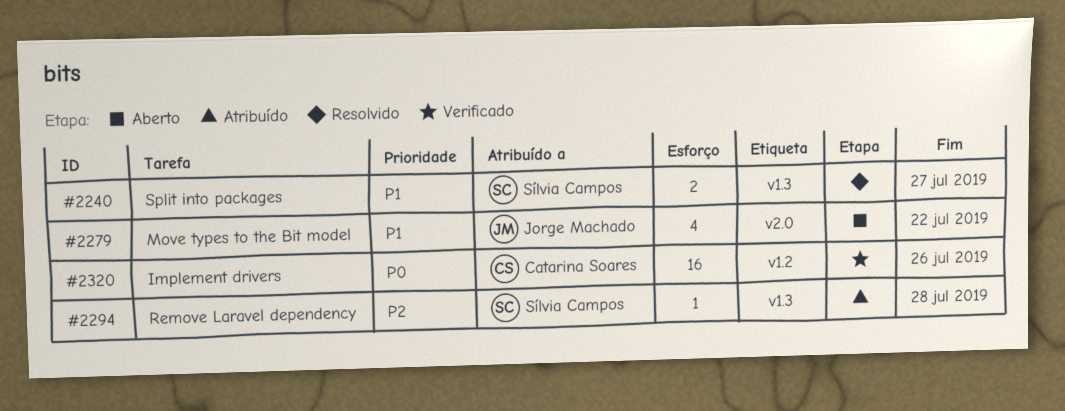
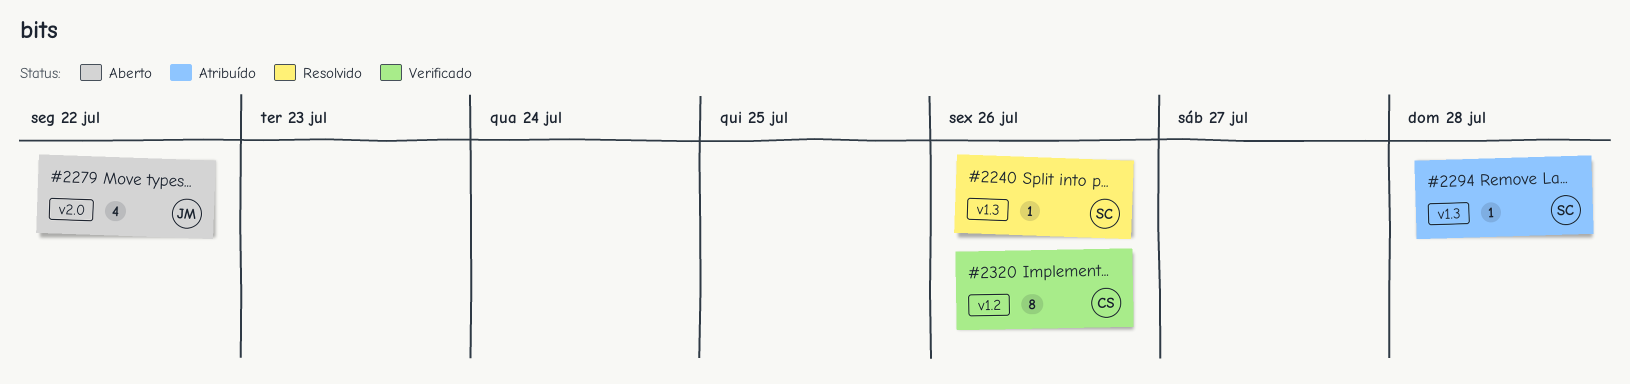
#2240, estimate: 2 -> 1
#2240, due: Jul 27 -> Jul 26
#2320, estimate: 16 -> 8

